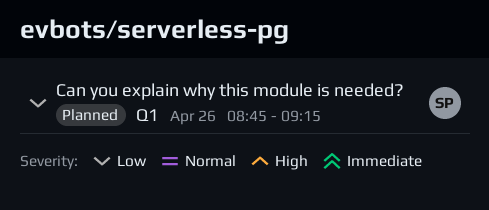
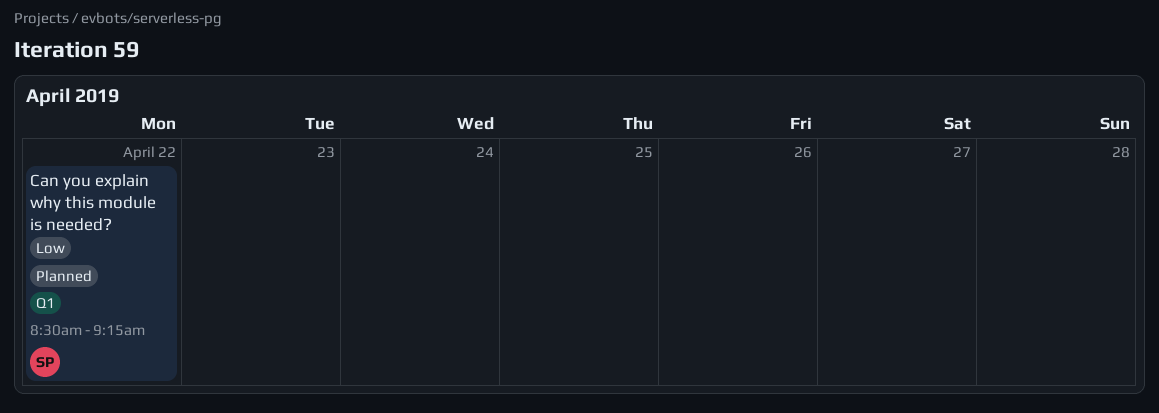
Can you explain why this module is needed?, day: Apr 26 -> Apr 22
Can you explain why this module is needed?, begins: 08:45 -> 08:30

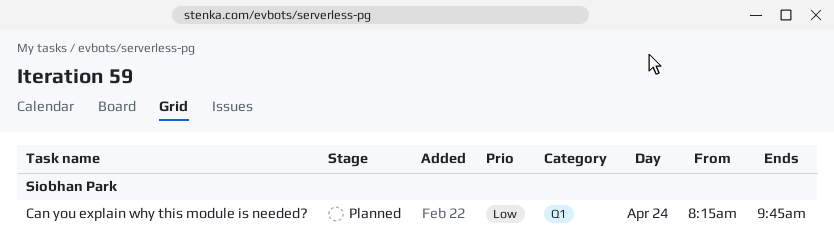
Can you explain why this module is needed?, day: Apr 22 -> Apr 24
Can you explain why this module is needed?, begins: 08:30 -> 08:15
Can you explain why this module is needed?, ends: 09:15 -> 09:45

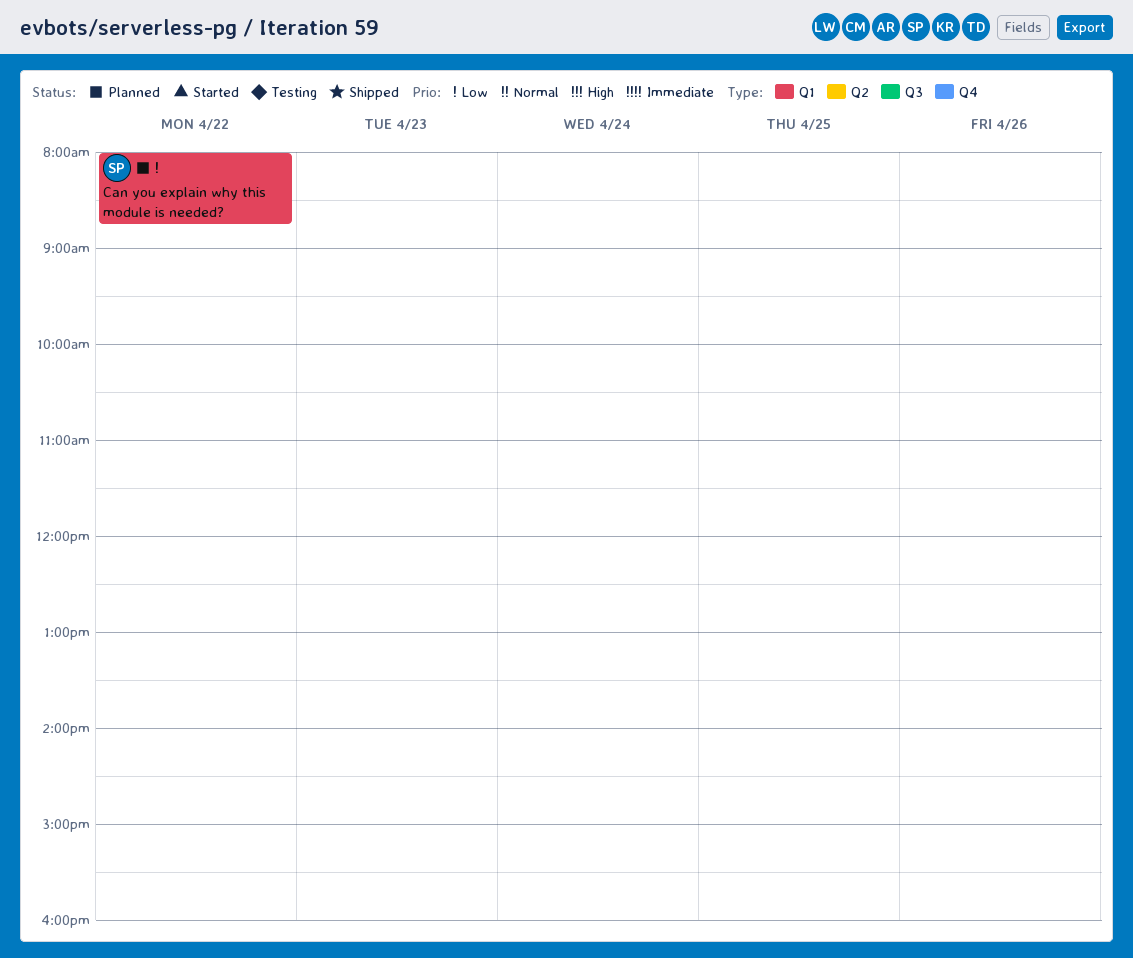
Can you explain why this module is needed?, day: Apr 24 -> Apr 22
Can you explain why this module is needed?, begins: 08:15 -> 08:00
Can you explain why this module is needed?, ends: 09:45 -> 08:45

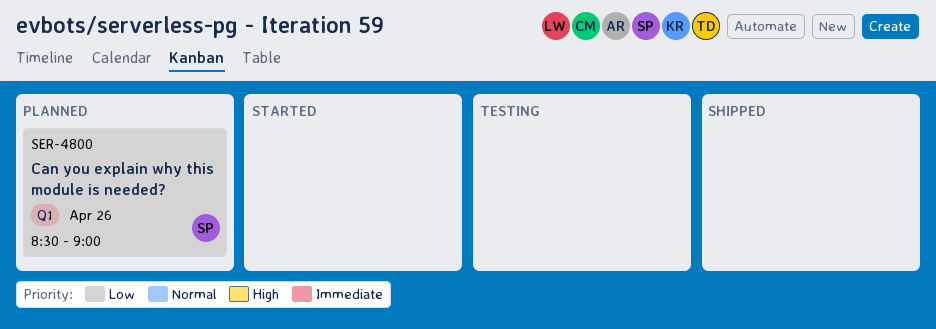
Can you explain why this module is needed?, day: Apr 22 -> Apr 26
Can you explain why this module is needed?, begins: 08:00 -> 08:30
Can you explain why this module is needed?, ends: 08:45 -> 09:00

